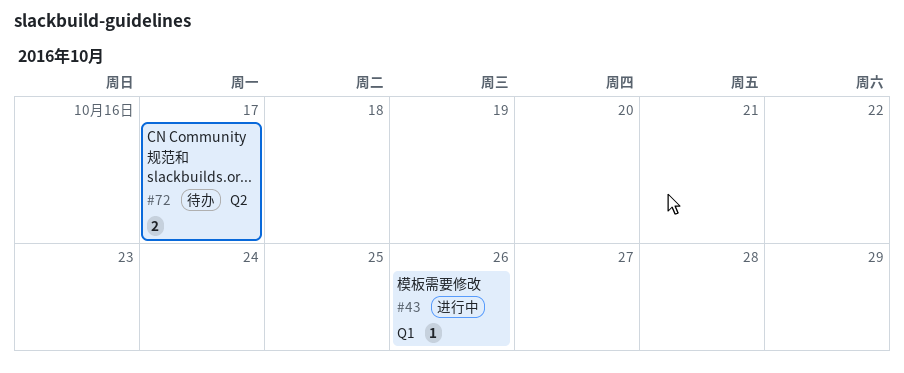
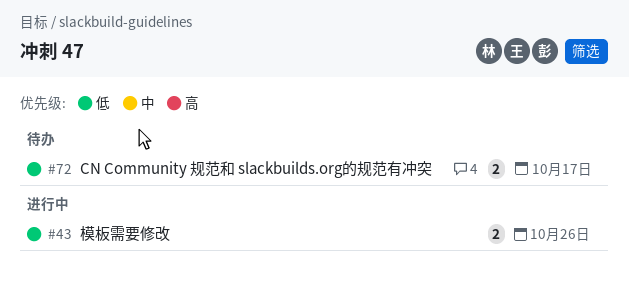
#43, estimate: 1 -> 2

